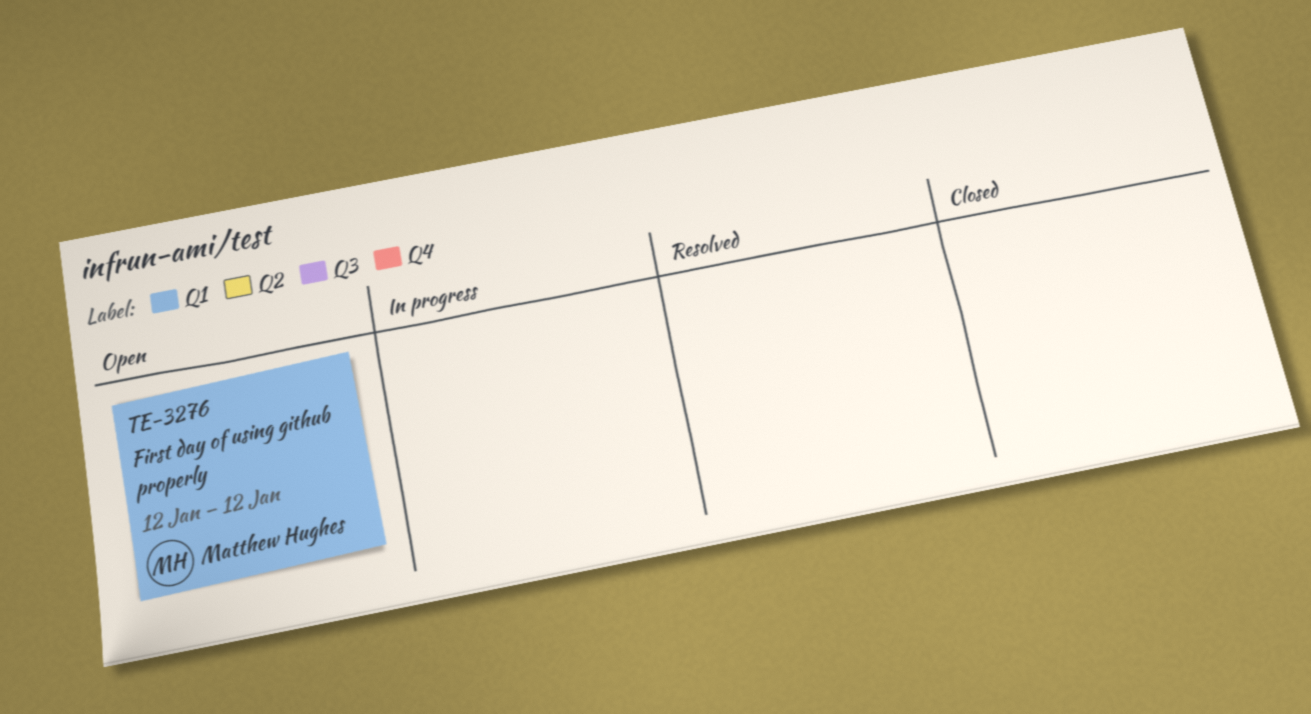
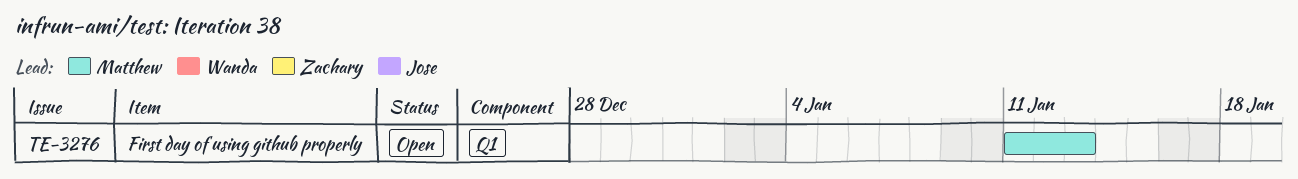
TE-3276, start: Jan 12 -> Jan 11
TE-3276, due: Jan 12 -> Jan 13

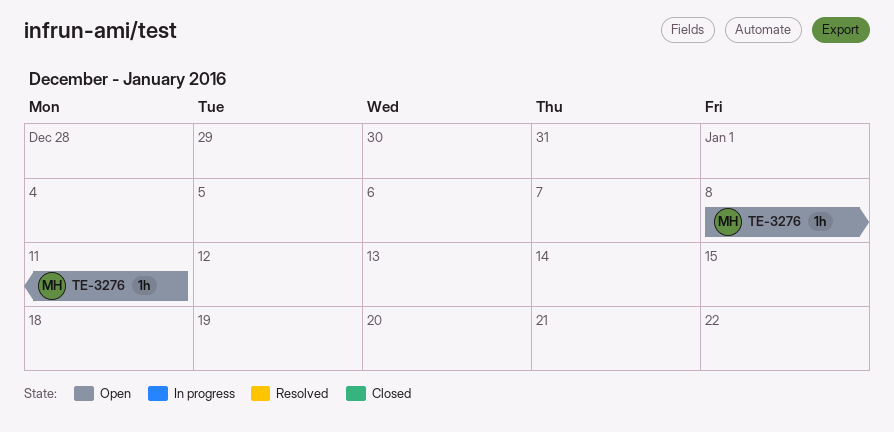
TE-3276, start: Jan 11 -> Jan 8
TE-3276, due: Jan 13 -> Jan 11

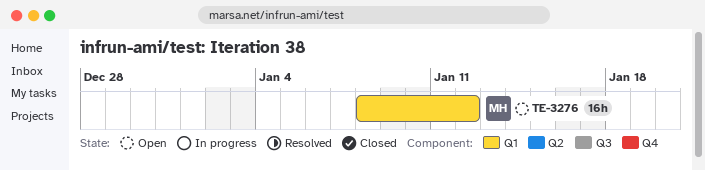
TE-3276, estimate: 1h -> 16h
TE-3276, due: Jan 11 -> Jan 12

